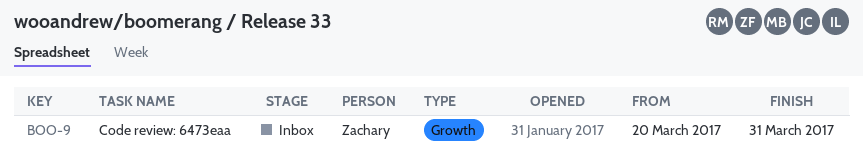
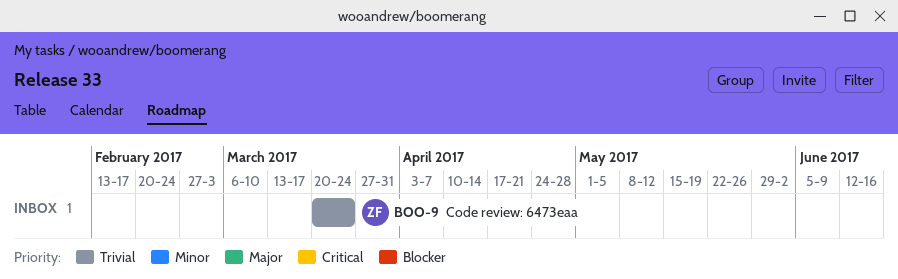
BOO-9, due: Mar 31 -> Mar 24

